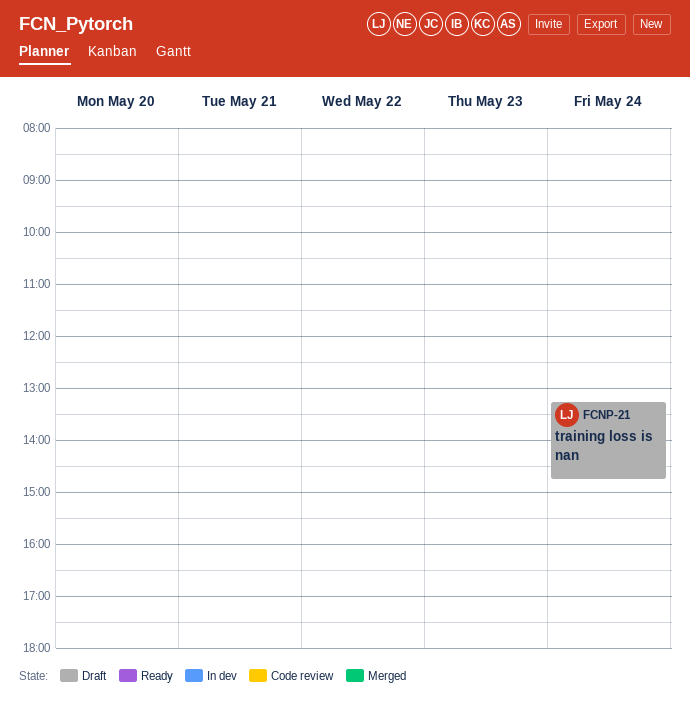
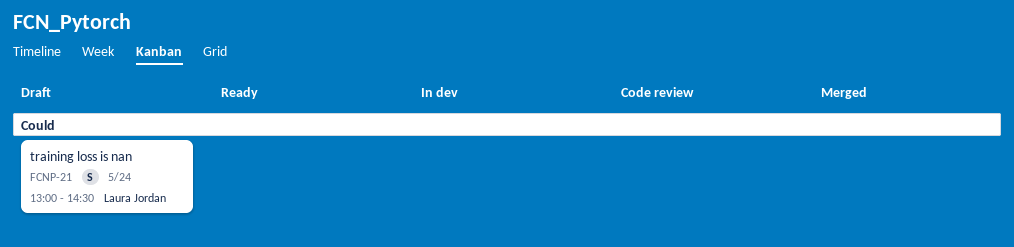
FCNP-21, begins: 13:15 -> 13:00
FCNP-21, ends: 14:45 -> 14:30

